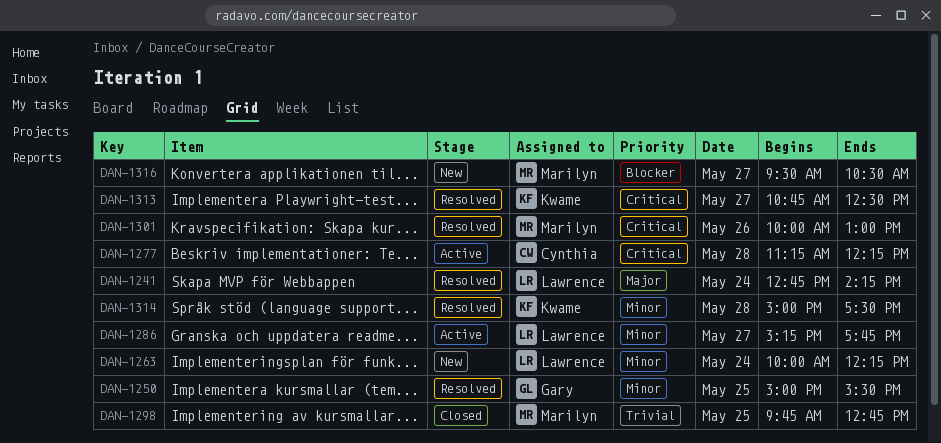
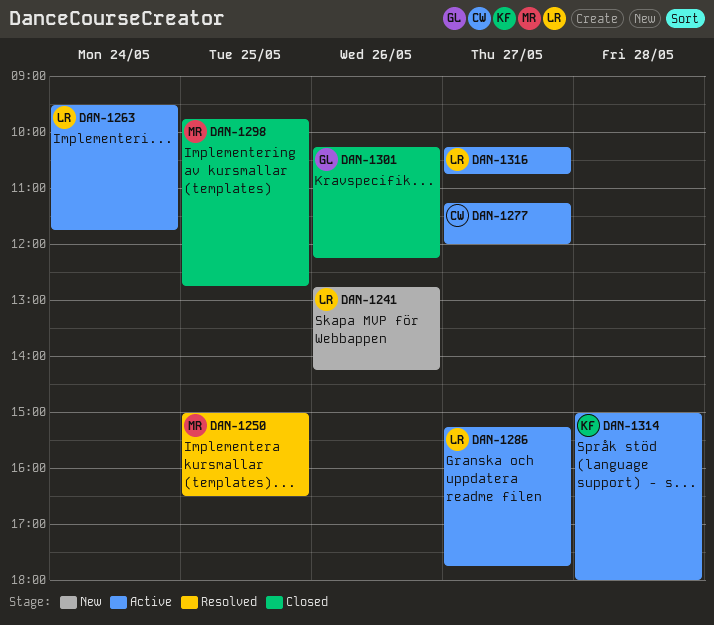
DAN-1241, status: Resolved -> New
DAN-1241, day: May 24 -> May 26
DAN-1250, owner: Gary -> Marilyn
DAN-1250, ends: 15:30 -> 16:30
DAN-1263, status: New -> Active
DAN-1263, begins: 10:00 -> 09:30
DAN-1263, ends: 12:15 -> 11:45
DAN-1277, day: May 28 -> May 27
DAN-1277, ends: 12:15 -> 12:00
DAN-1301, status: Resolved -> Closed
DAN-1301, owner: Marilyn -> Gary
DAN-1301, begins: 10:00 -> 10:15
DAN-1301, ends: 13:00 -> 12:15
DAN-1313: present -> none
DAN-1314, status: Resolved -> Active
DAN-1314, ends: 17:30 -> 18:00
DAN-1316, status: New -> Active
DAN-1316, owner: Marilyn -> Lawrence
DAN-1316, begins: 09:30 -> 10:15
DAN-1316, ends: 10:30 -> 10:45

